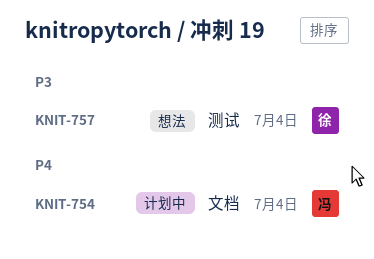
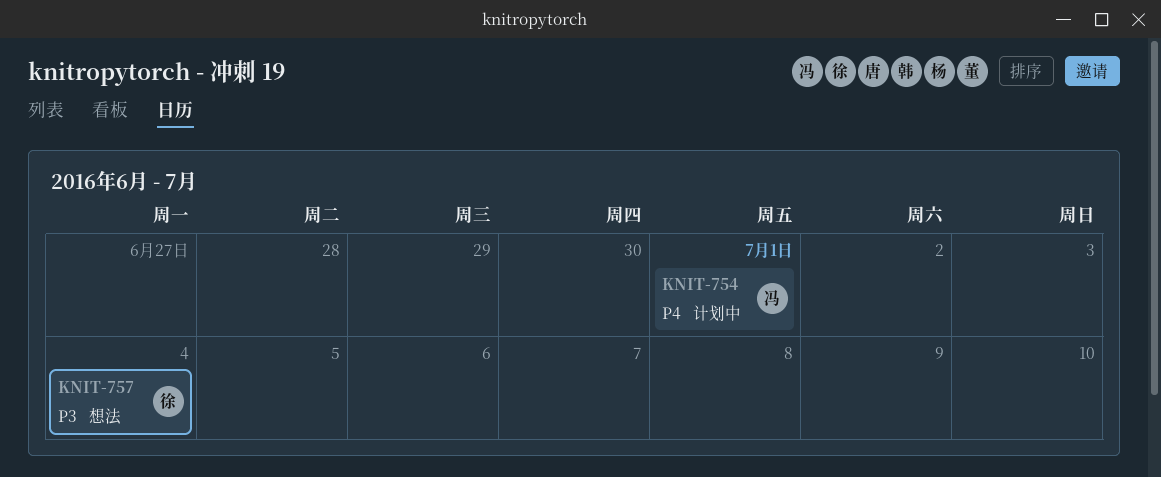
KNIT-754, due: Jul 4 -> Jul 1

